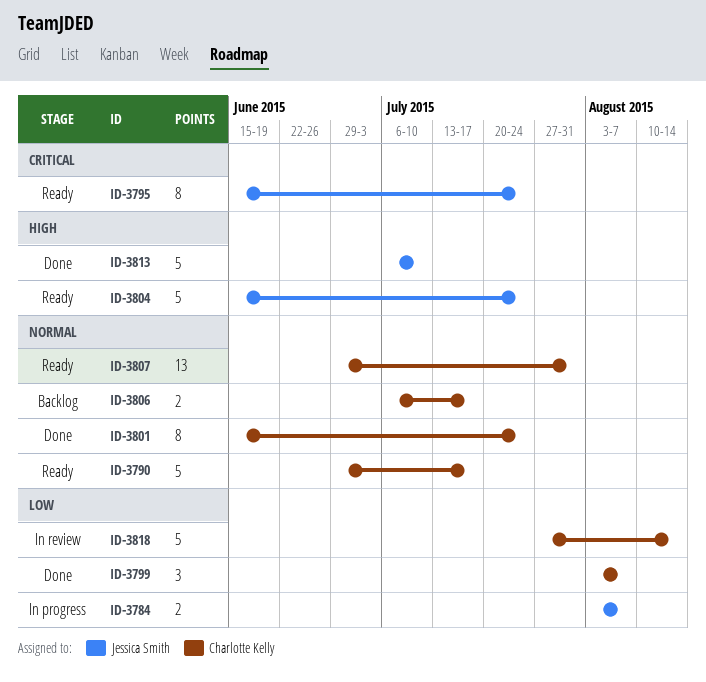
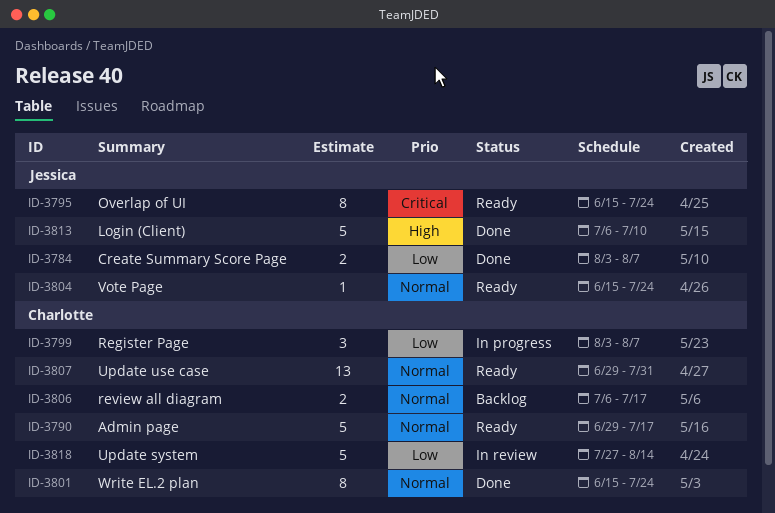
ID-3784, status: In progress -> Done
ID-3799, status: Done -> In progress
ID-3804, priority: High -> Normal
ID-3804, estimate: 5 -> 1

